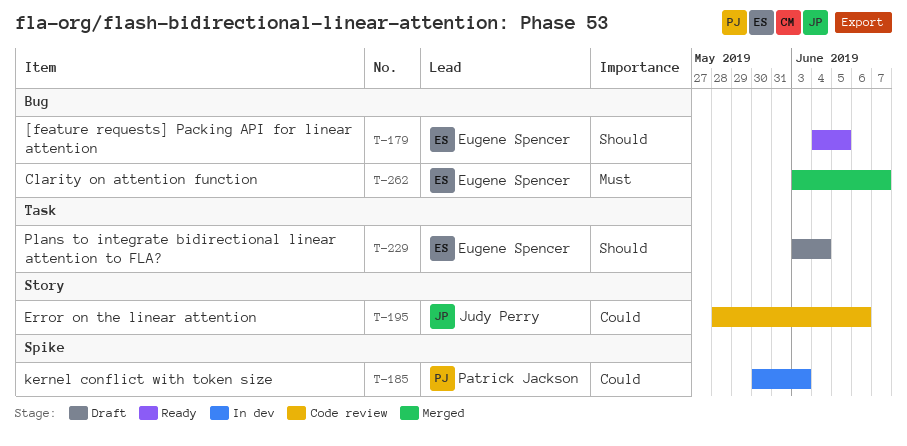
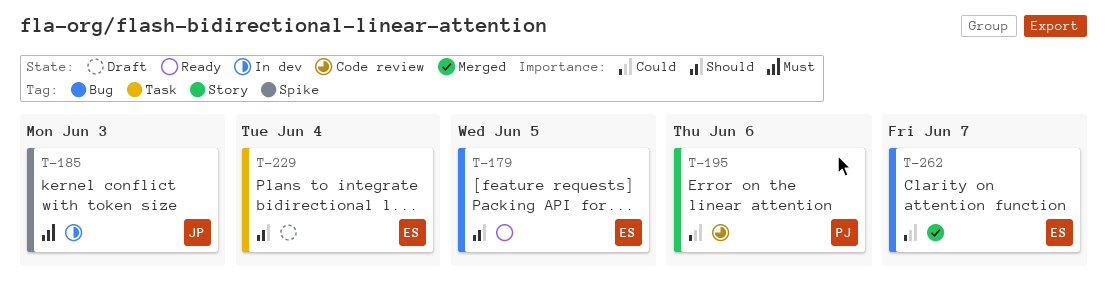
T-185, owner: Patrick Jackson -> Judy Perry
T-185, priority: Could -> Must
T-195, owner: Judy Perry -> Patrick Jackson
T-262, priority: Must -> Could

